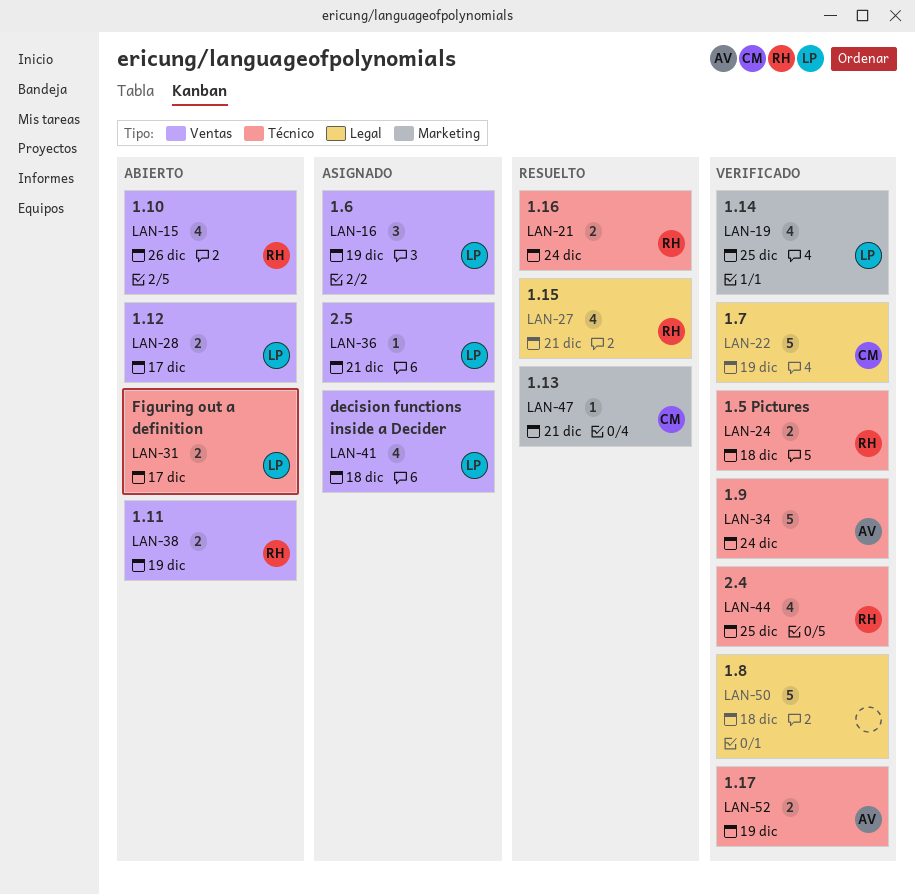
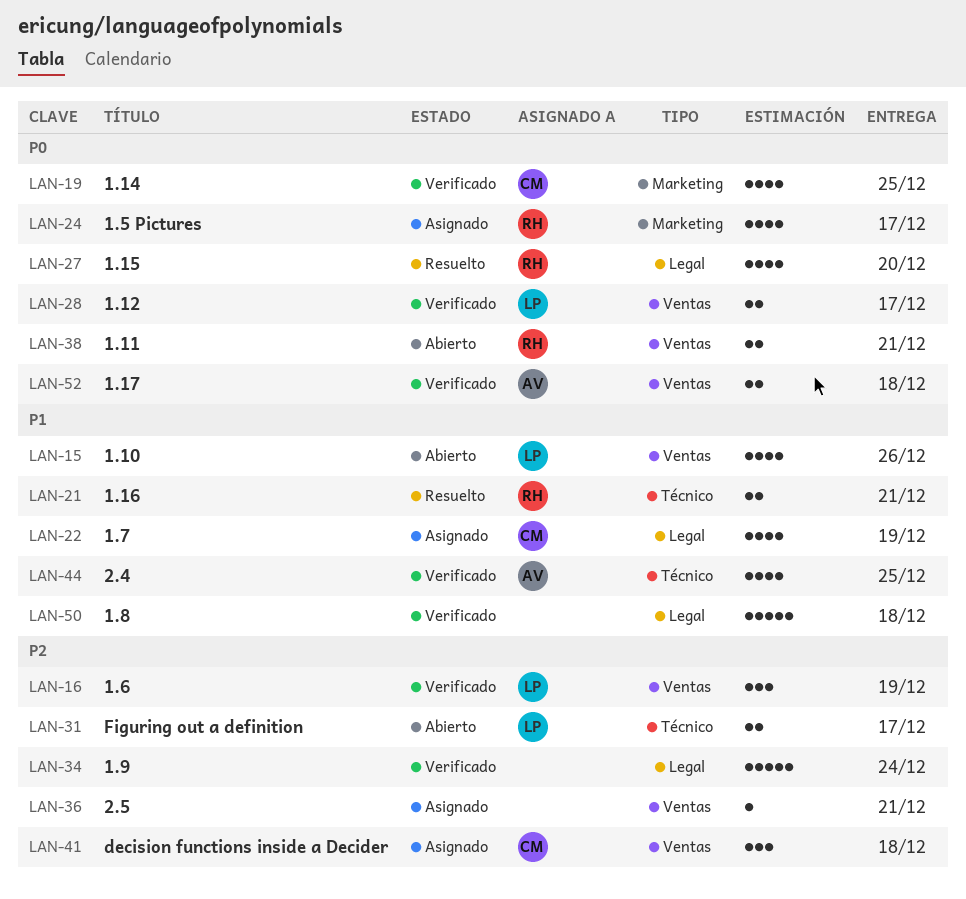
LAN-15, owner: RH -> LP
LAN-16, status: Asignado -> Verificado
LAN-19, owner: LP -> CM
LAN-21, due: Dec 24 -> Dec 21
LAN-22, status: Verificado -> Asignado
LAN-22, estimate: 5 -> 4
LAN-24, status: Verificado -> Asignado
LAN-24, label: Técnico -> Marketing
LAN-24, estimate: 2 -> 4
LAN-24, due: Dec 18 -> Dec 17
LAN-27, due: Dec 21 -> Dec 20
LAN-28, status: Abierto -> Verificado
LAN-34, owner: AV -> none
LAN-34, label: Técnico -> Legal
LAN-36, owner: LP -> none
LAN-38, due: Dec 19 -> Dec 21
LAN-41, owner: LP -> CM
LAN-41, estimate: 4 -> 3
LAN-44, owner: RH -> AV
LAN-47: present -> none
LAN-52, label: Técnico -> Ventas
LAN-52, due: Dec 19 -> Dec 18

